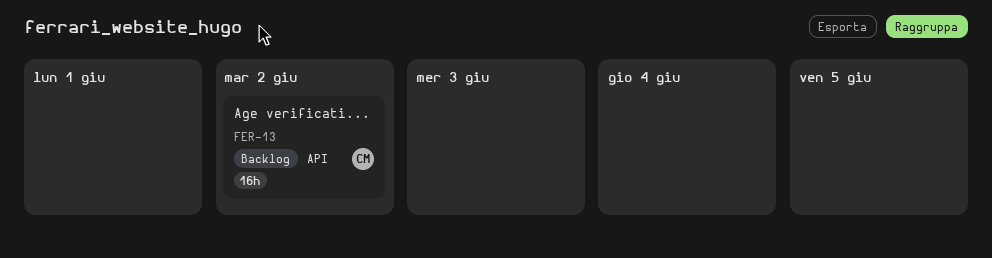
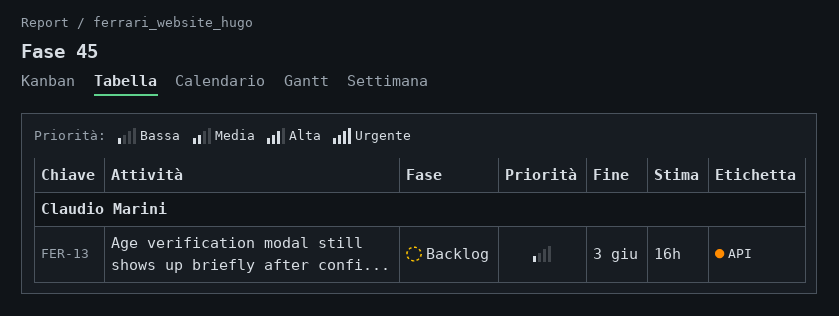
FER-13, due: Jun 2 -> Jun 3

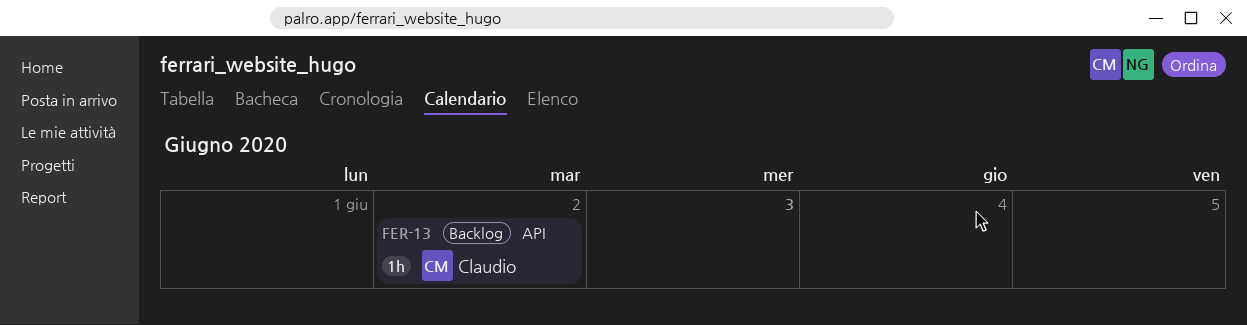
FER-13, estimate: 16h -> 1h
FER-13, due: Jun 3 -> Jun 2

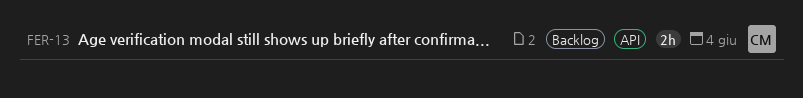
FER-13, estimate: 1h -> 2h
FER-13, due: Jun 2 -> Jun 4

